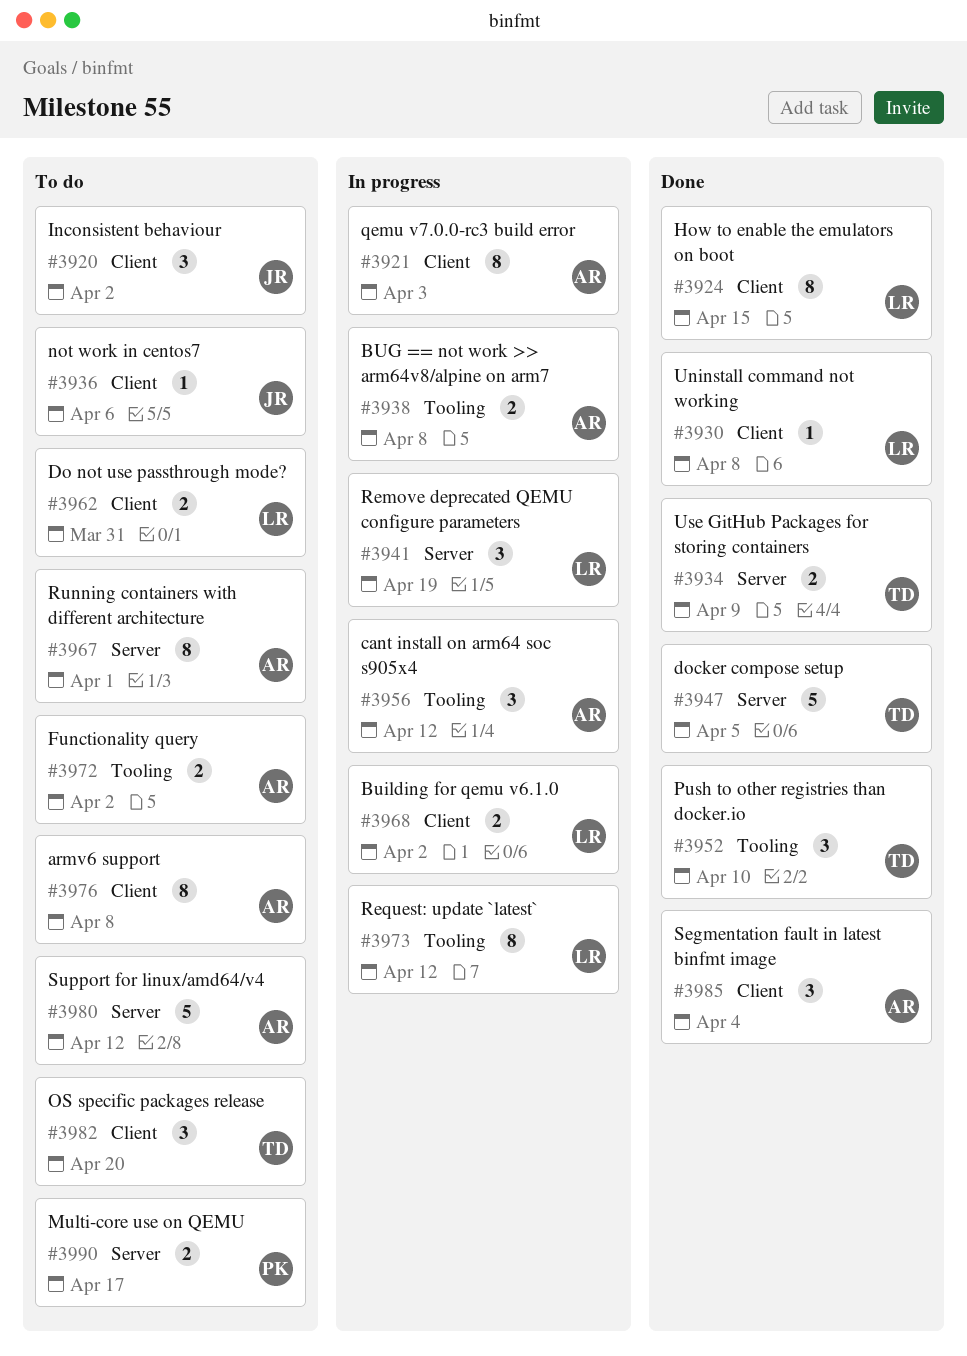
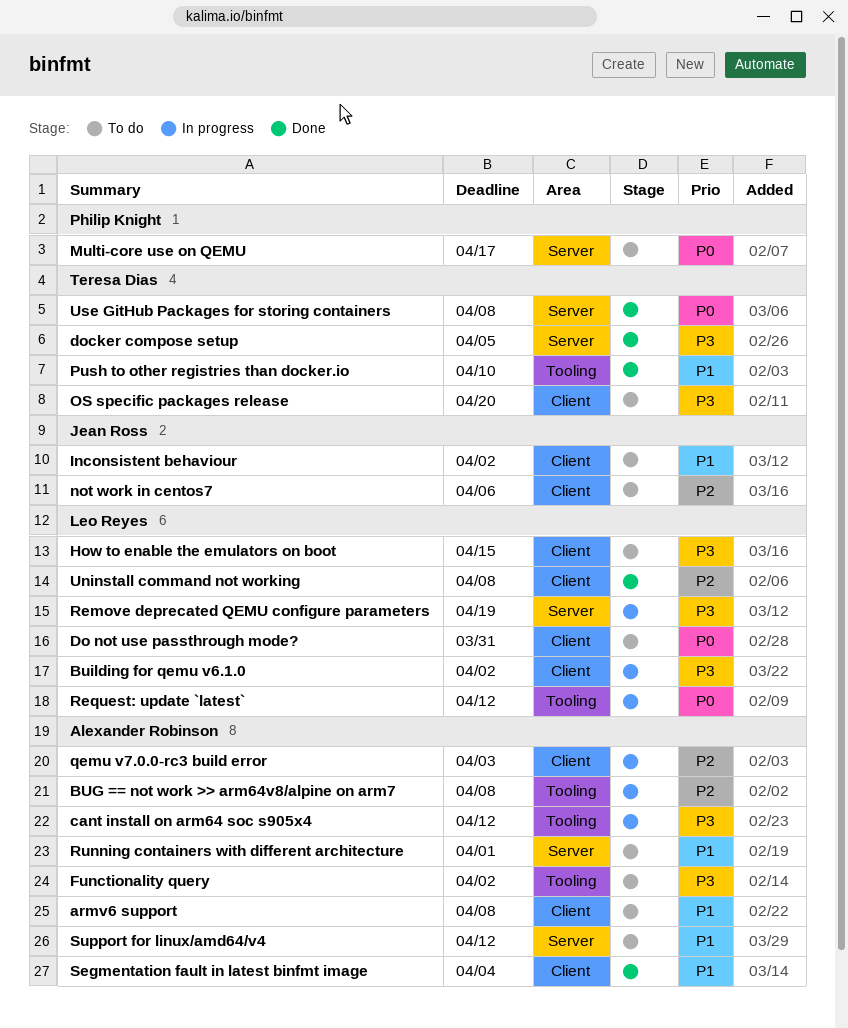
How to enable the emulators on boot, status: Done -> To do
Use GitHub Packages for storing containers, due: Apr 9 -> Apr 8

